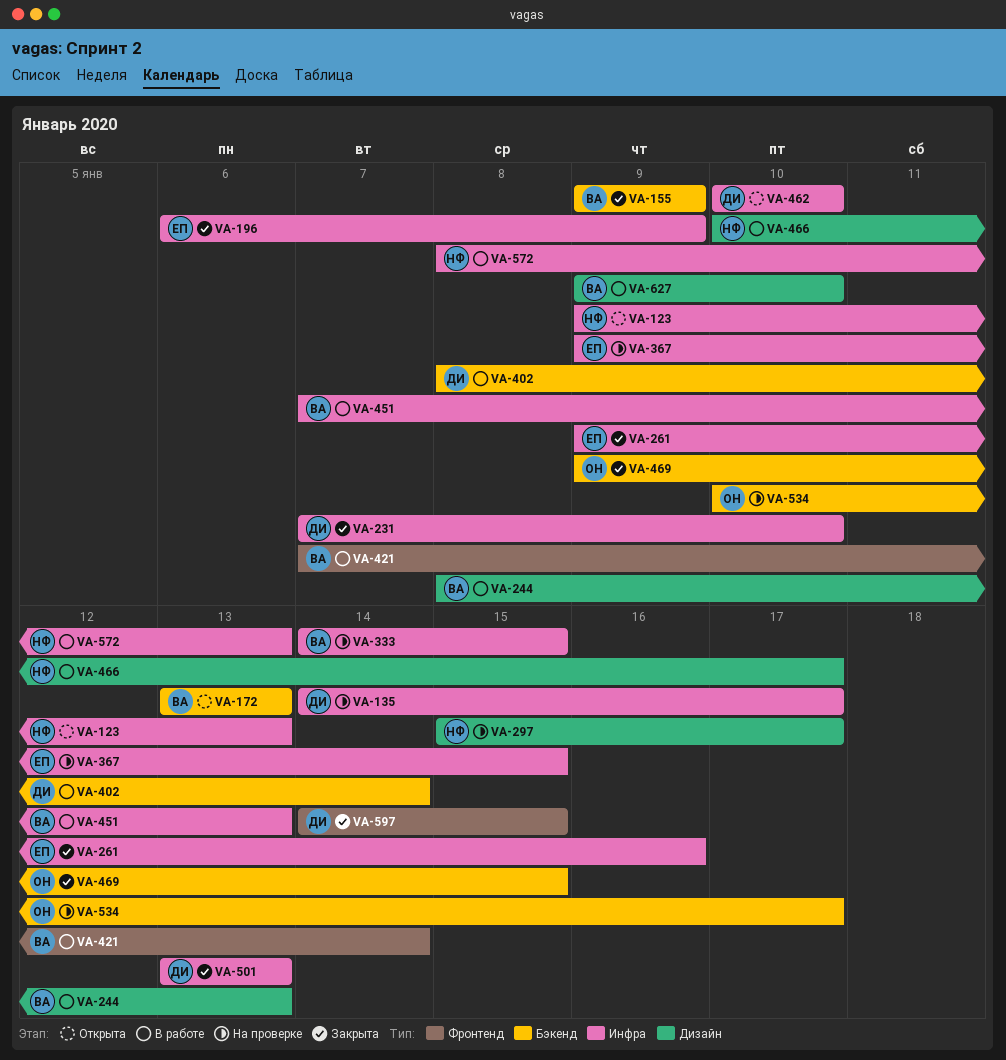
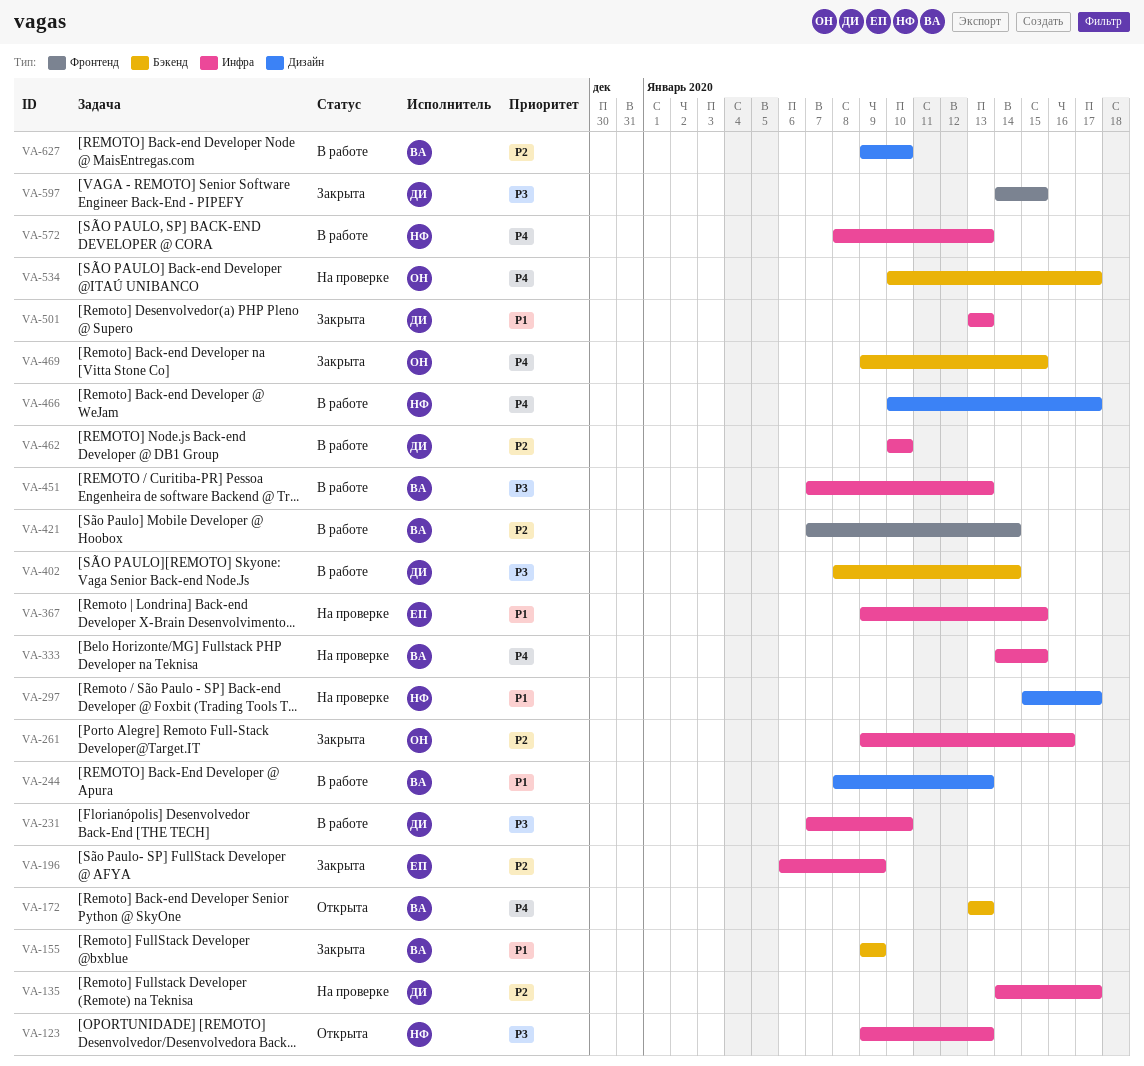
VA-231, status: Закрыта -> В работе
VA-261, owner: ЕП -> ОН
VA-462, status: Открыта -> В работе

